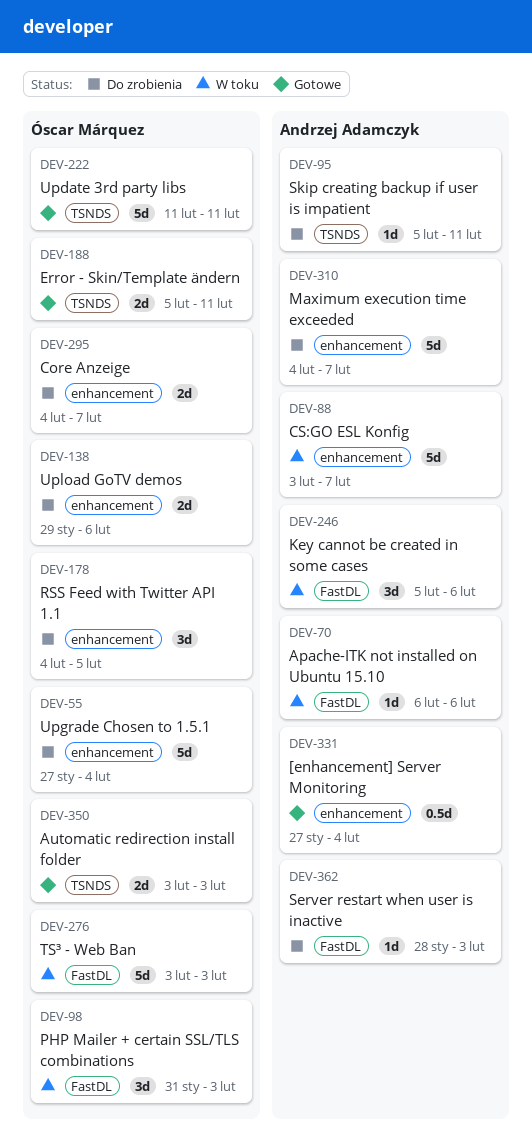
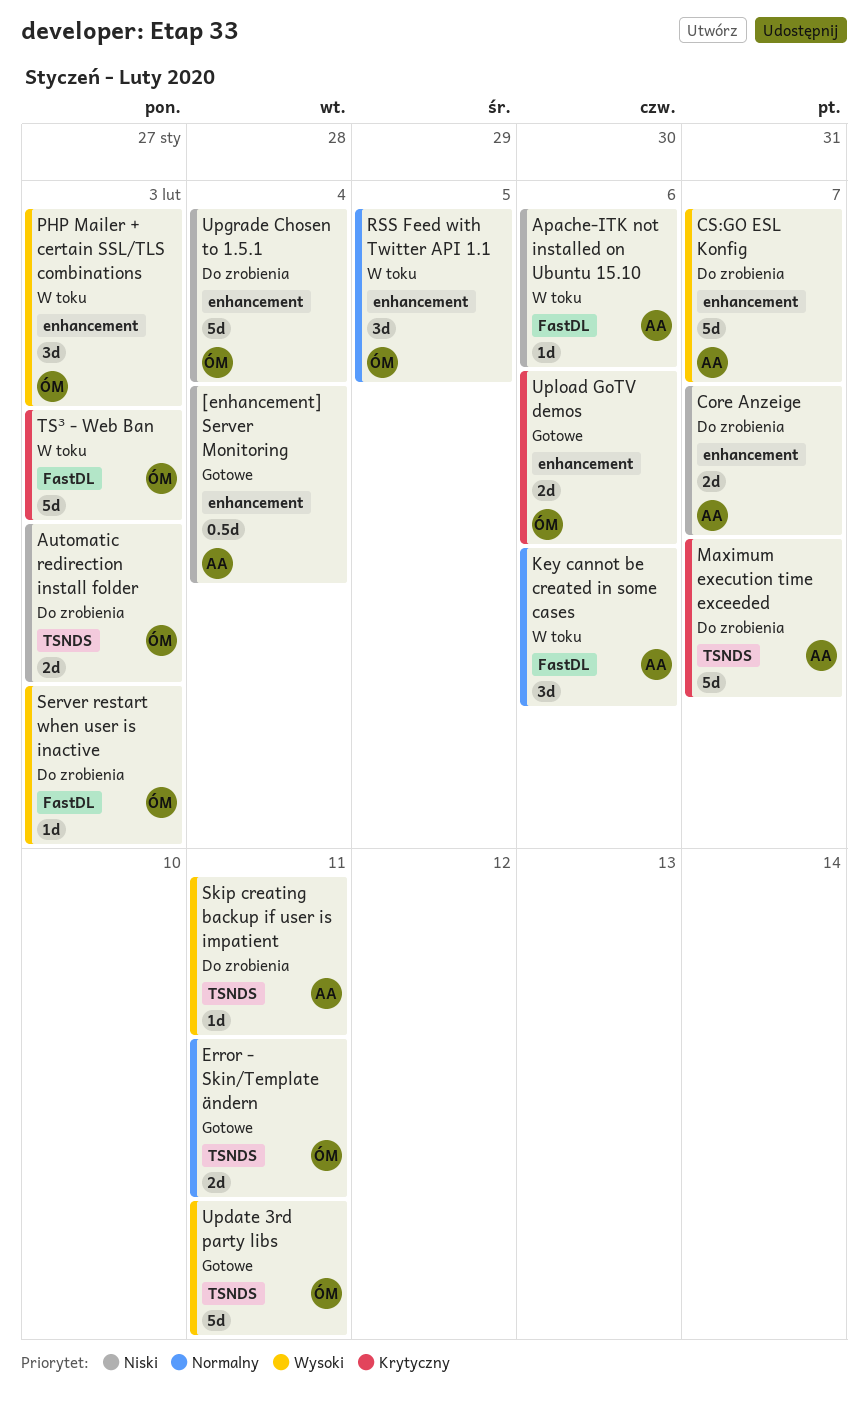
Automatic redirection install folder, status: Gotowe -> Do zrobienia
Core Anzeige, owner: Óscar Márquez -> Andrzej Adamczyk
CS:GO ESL Konfig, status: W toku -> Do zrobienia
Maximum execution time exceeded, label: enhancement -> TSNDS
PHP Mailer + certain SSL/TLS combinations, label: FastDL -> enhancement
RSS Feed with Twitter API 1.1, status: Do zrobienia -> W toku
Server restart when user is inactive, owner: Andrzej Adamczyk -> Óscar Márquez
Upload GoTV demos, status: Do zrobienia -> Gotowe

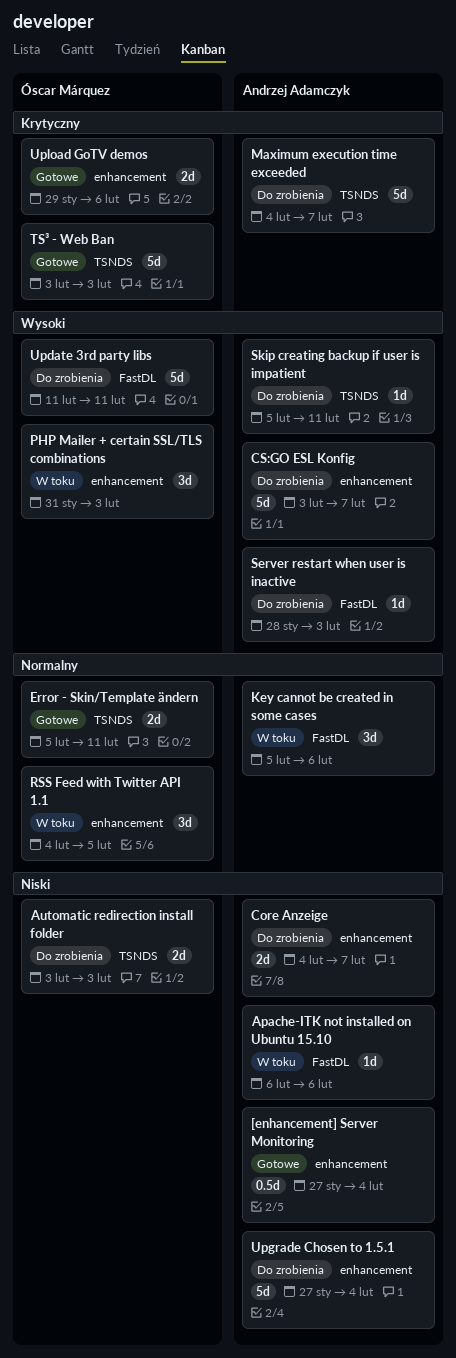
Server restart when user is inactive, owner: Óscar Márquez -> Andrzej Adamczyk
TS³ - Web Ban, status: W toku -> Gotowe
TS³ - Web Ban, label: FastDL -> TSNDS
Update 3rd party libs, status: Gotowe -> Do zrobienia
Update 3rd party libs, label: TSNDS -> FastDL
Upgrade Chosen to 1.5.1, owner: Óscar Márquez -> Andrzej Adamczyk

